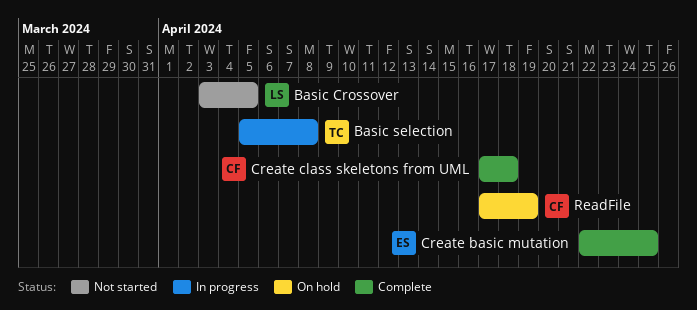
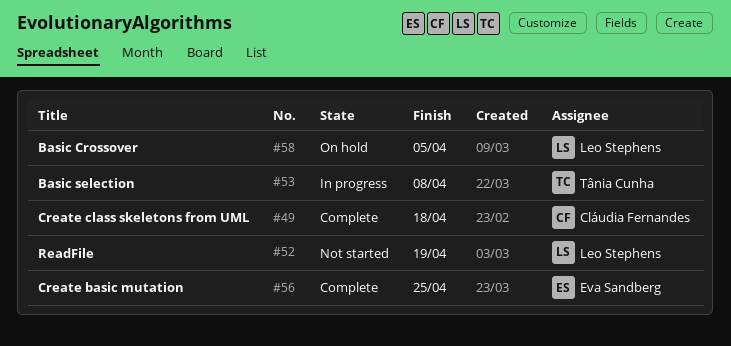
Basic Crossover, status: Not started -> On hold
ReadFile, status: On hold -> Not started
ReadFile, owner: Cláudia Fernandes -> Leo Stephens

